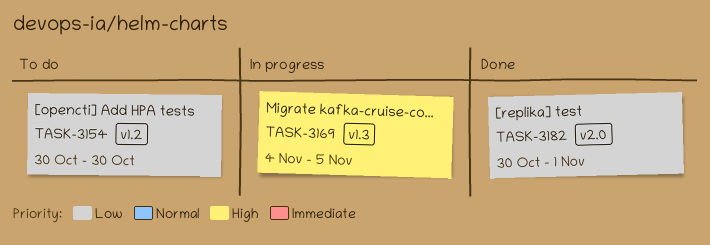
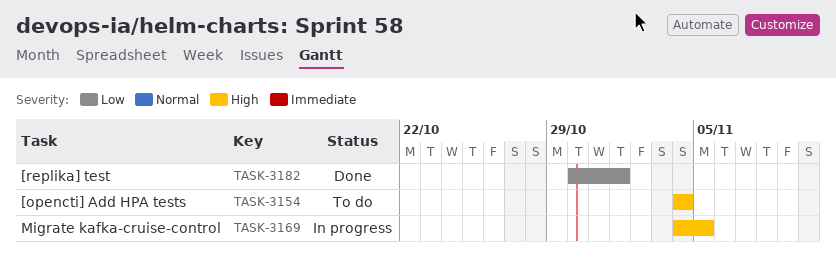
TASK-3154, priority: Low -> High
TASK-3154, start: Oct 30 -> Nov 4
TASK-3154, due: Oct 30 -> Nov 4

